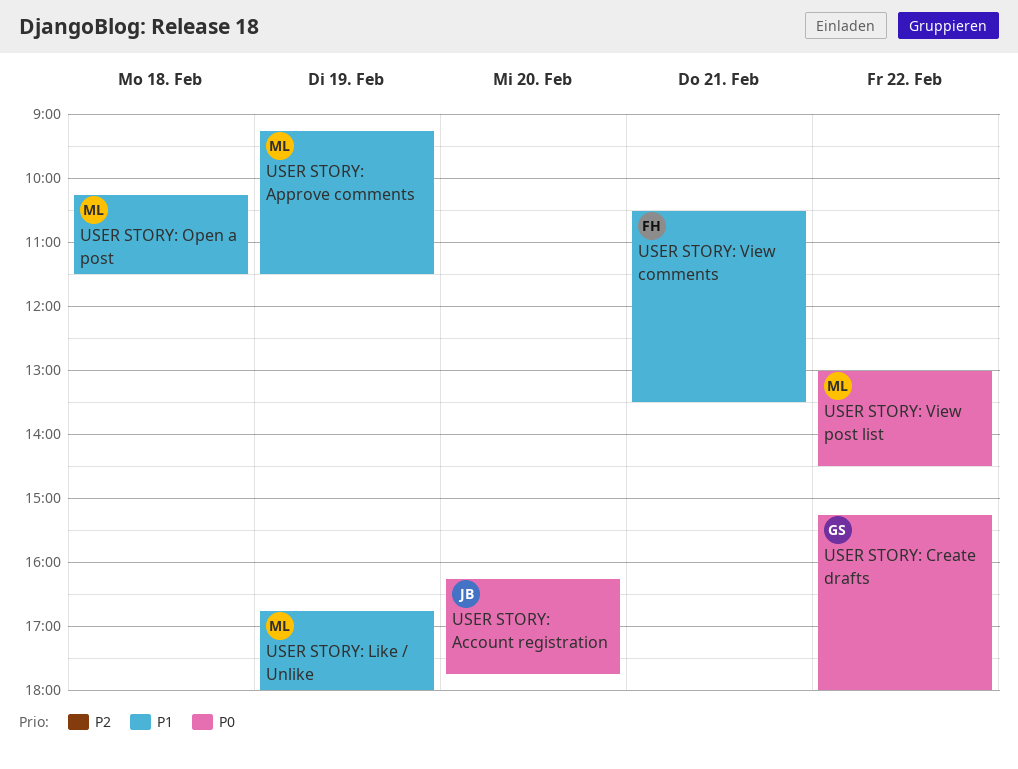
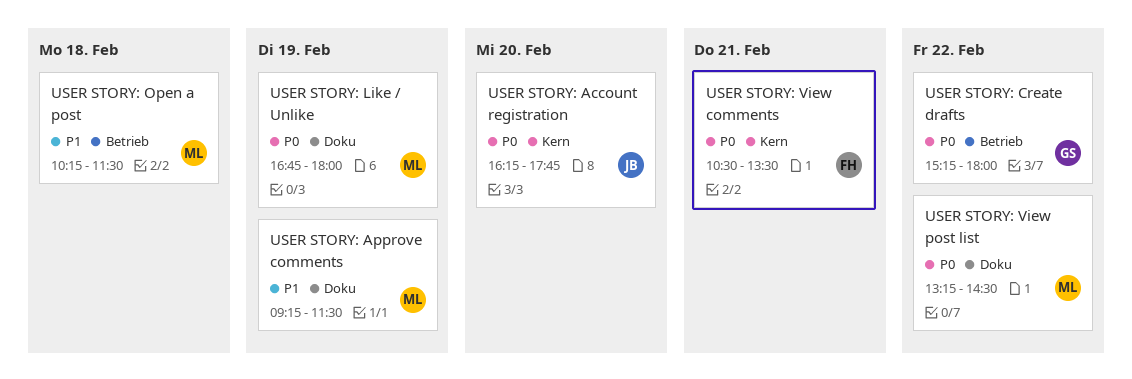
USER STORY: Like / Unlike, priority: P1 -> P0
USER STORY: View comments, priority: P1 -> P0
USER STORY: View post list, begins: 13:00 -> 13:15

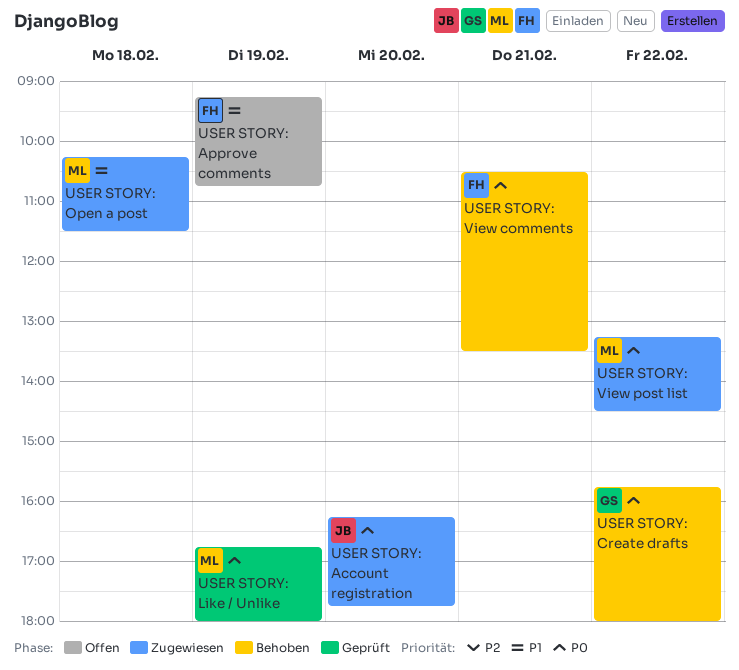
USER STORY: Approve comments, owner: ML -> FH
USER STORY: Approve comments, ends: 11:30 -> 10:45
USER STORY: Create drafts, begins: 15:15 -> 15:45

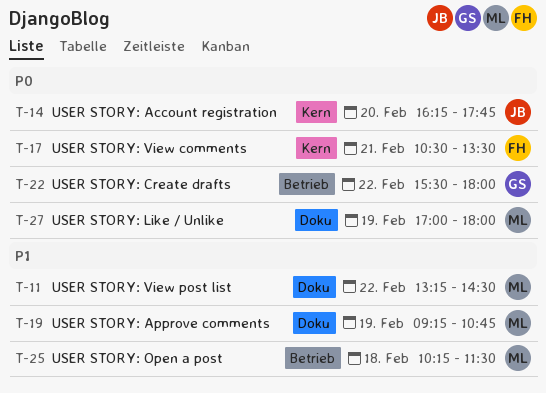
USER STORY: Approve comments, owner: FH -> ML
USER STORY: Create drafts, begins: 15:45 -> 15:30
USER STORY: Like / Unlike, begins: 16:45 -> 17:00
USER STORY: View post list, priority: P0 -> P1

